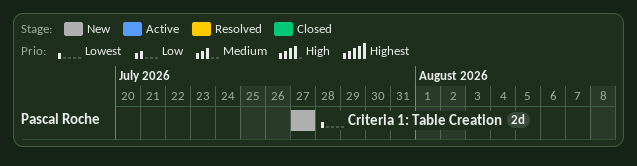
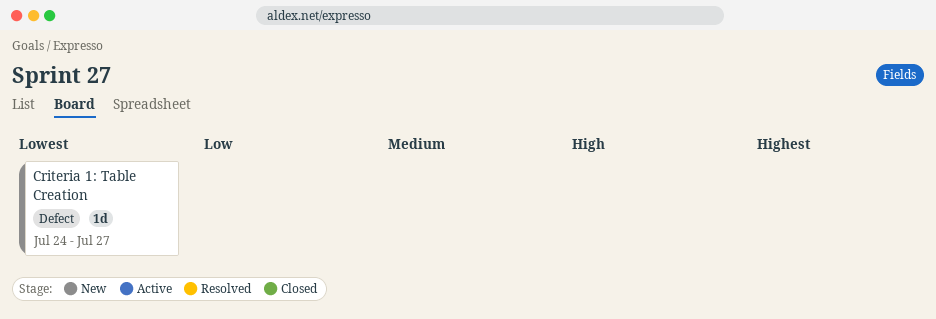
Criteria 1: Table Creation, estimate: 2d -> 1d
Criteria 1: Table Creation, start: Jul 27 -> Jul 24

